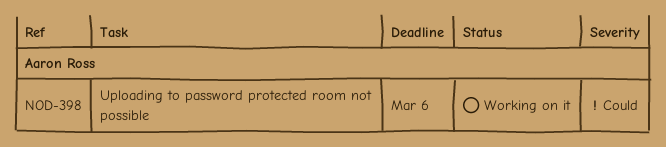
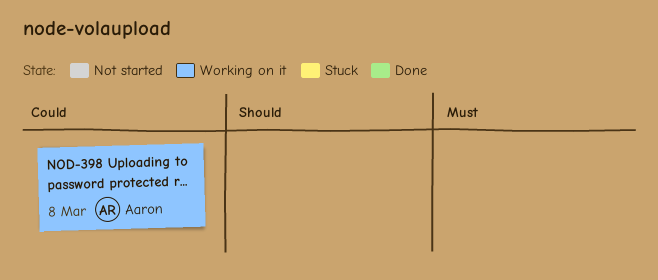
NOD-398, due: Mar 6 -> Mar 8

